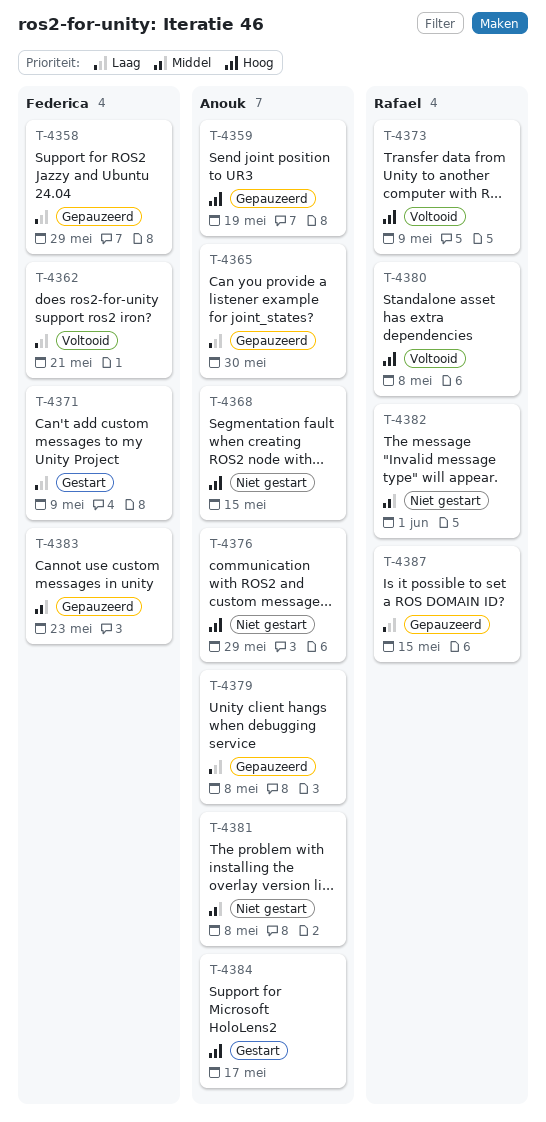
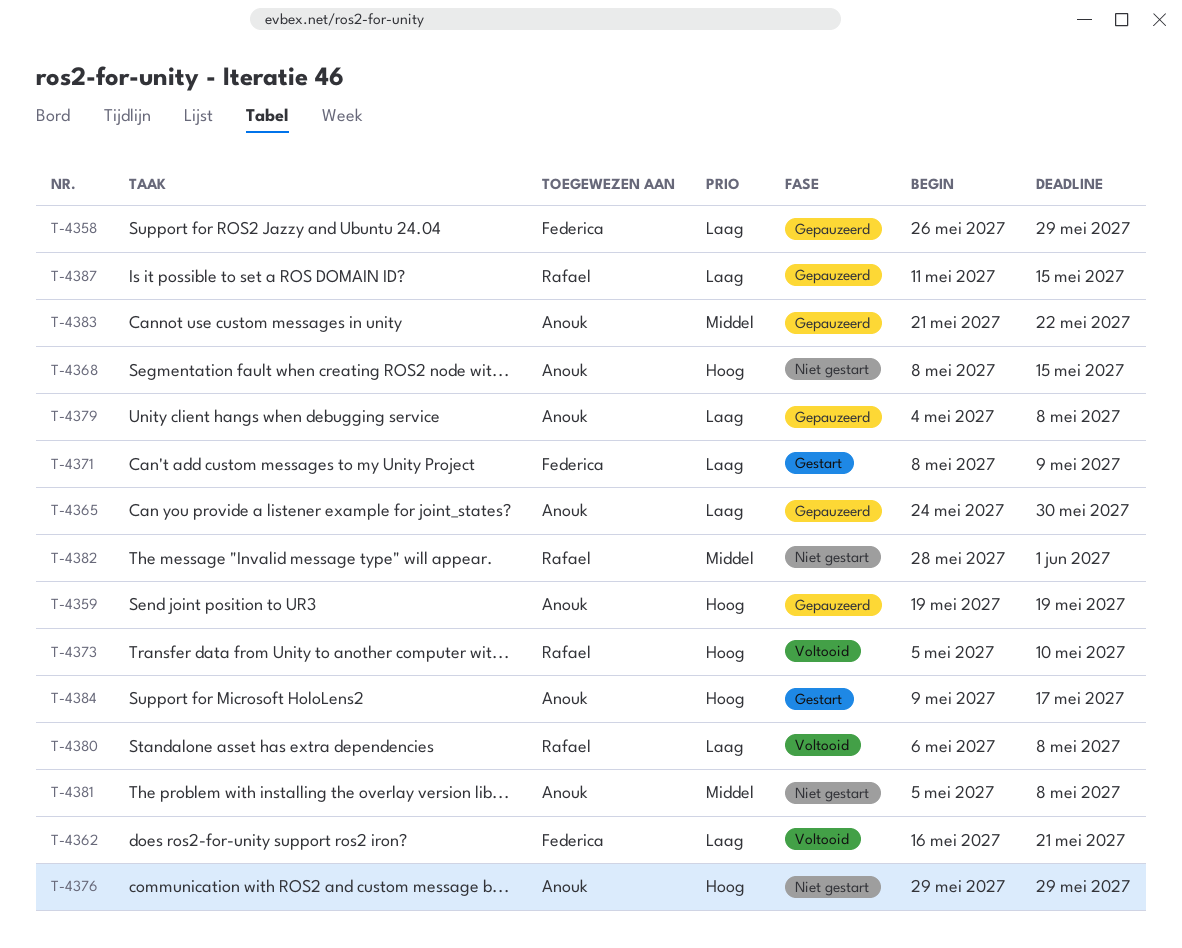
T-4373, due: May 9 -> May 10
T-4380, priority: Hoog -> Laag
T-4383, owner: Federica -> Anouk
T-4383, due: May 23 -> May 22

